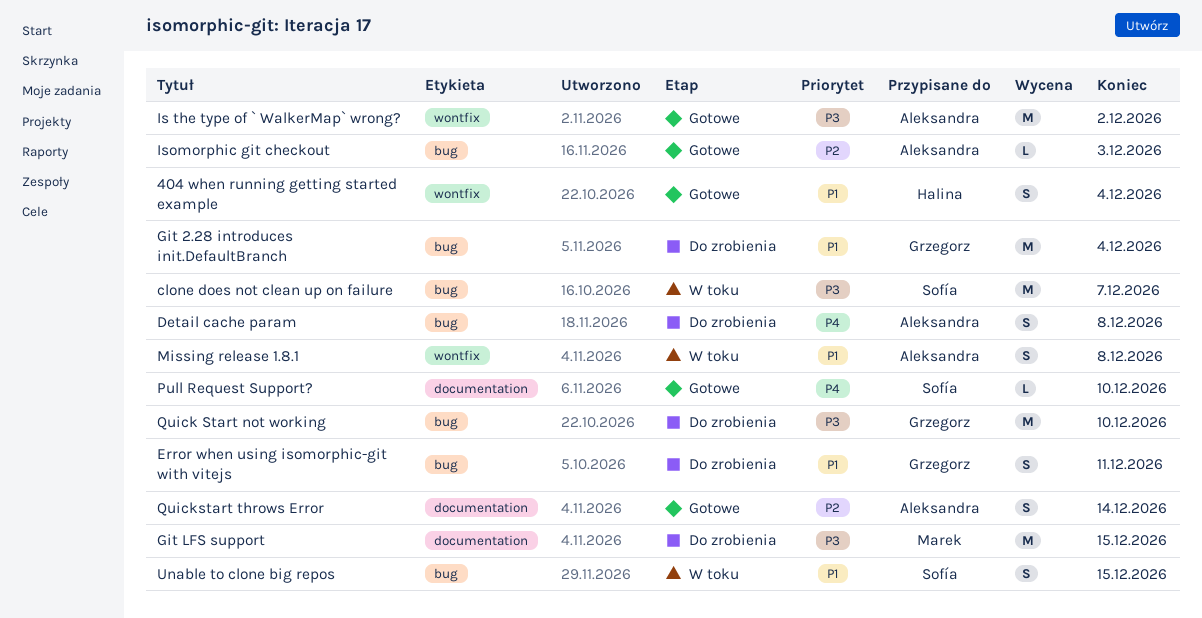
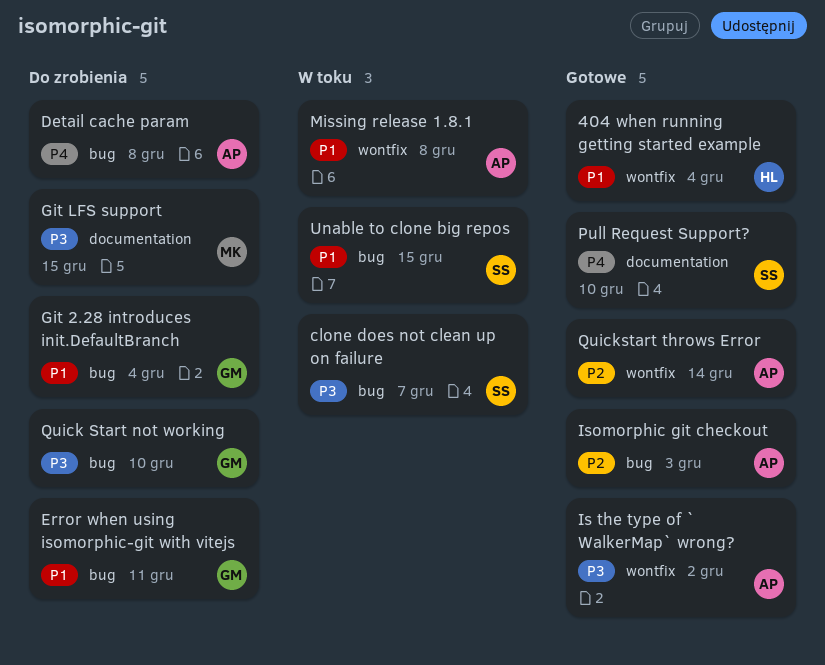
Quickstart throws Error, label: documentation -> wontfix

